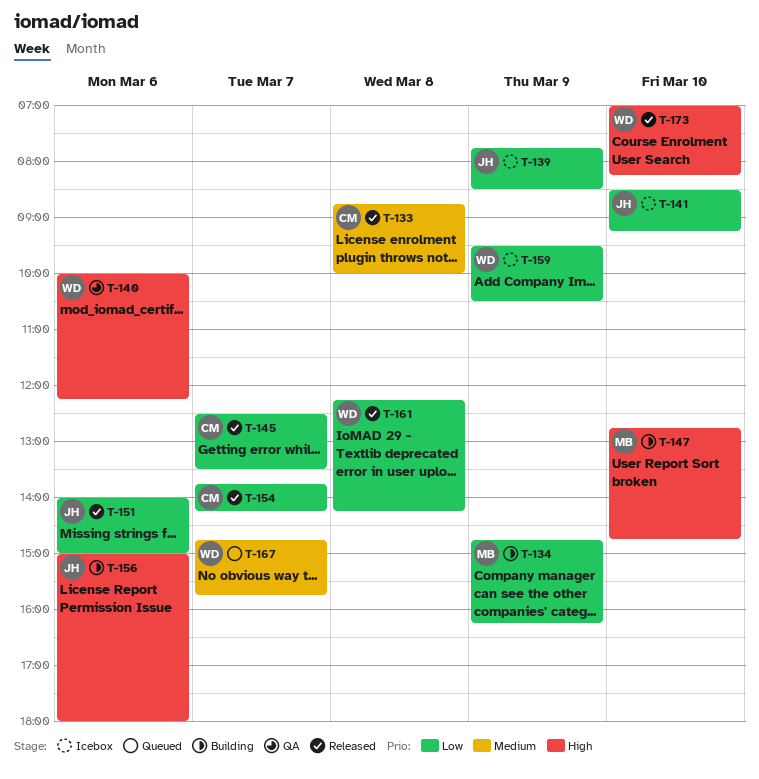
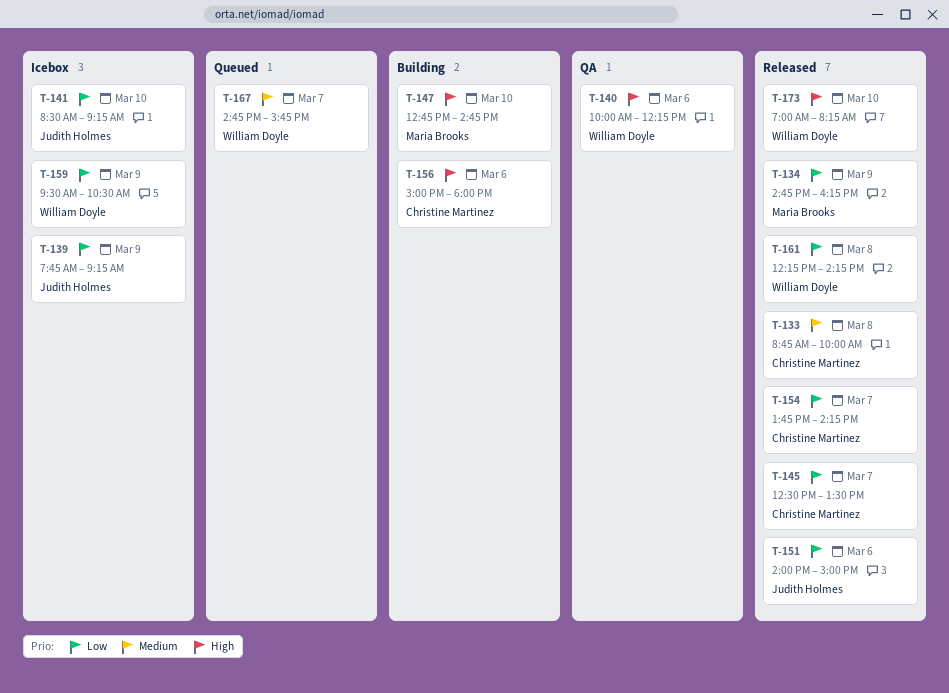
T-134, status: Building -> Released
T-139, ends: 08:30 -> 09:15
T-156, owner: Judith Holmes -> Christine Martinez

